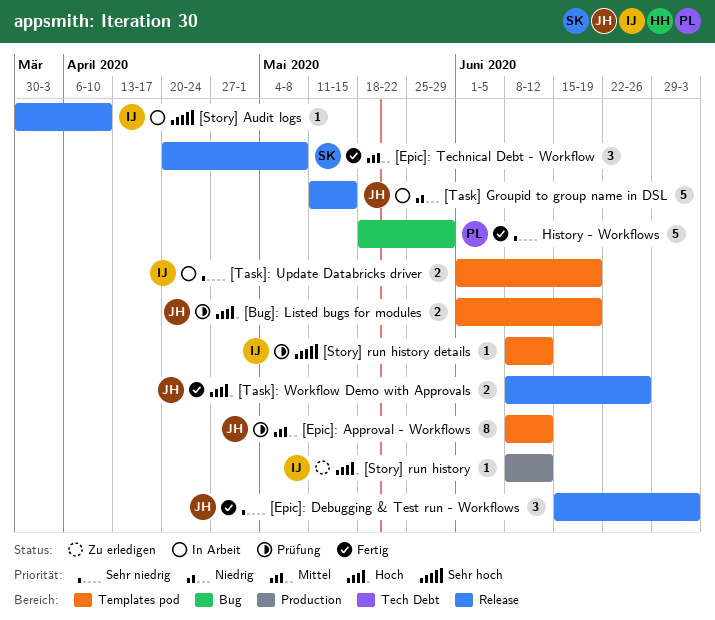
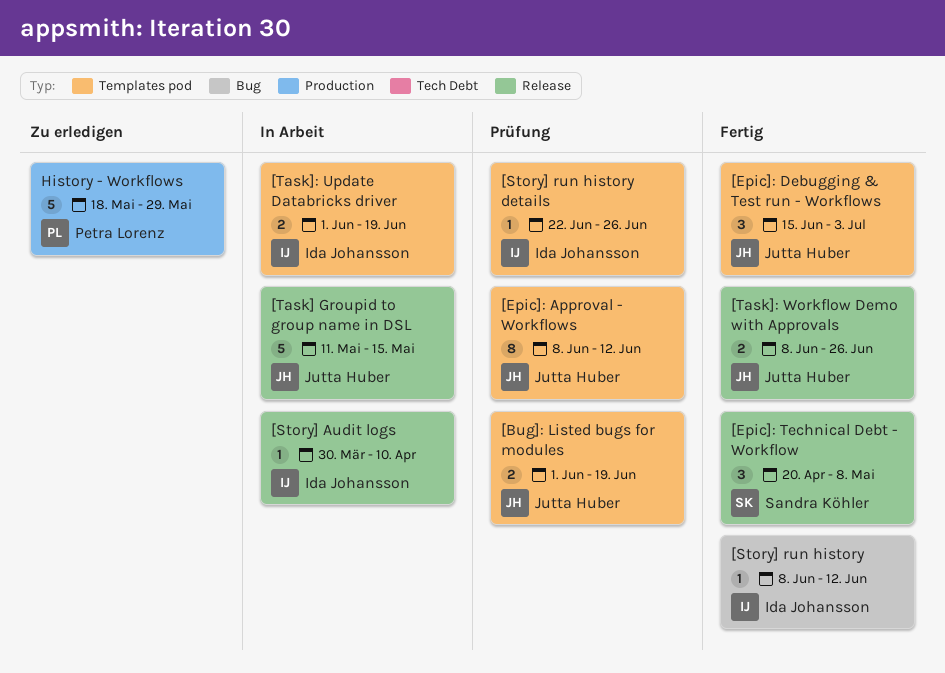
[Epic]: Debugging & Test run - Workflows, label: Release -> Templates pod
[Story] run history, status: Zu erledigen -> Fertig
[Story] run history, label: Production -> Bug
[Story] run history details, start: Jun 8 -> Jun 22
[Story] run history details, due: Jun 12 -> Jun 26
History - Workflows, status: Fertig -> Zu erledigen
History - Workflows, label: Bug -> Production

